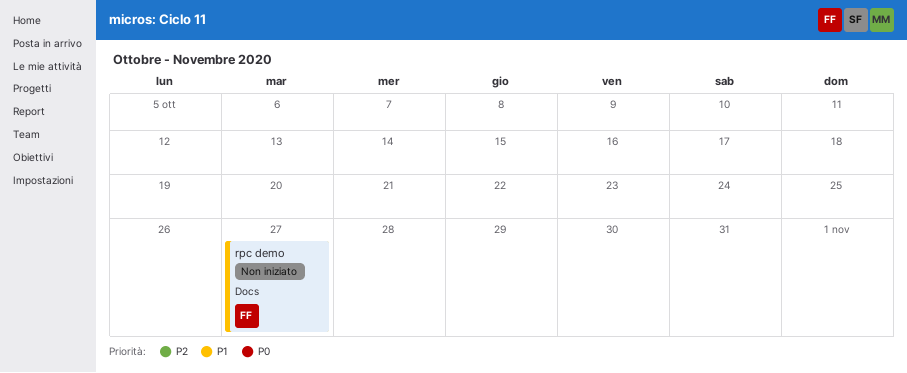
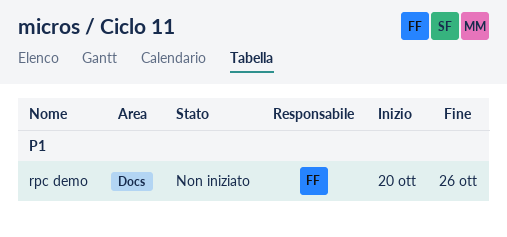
rpc demo, due: Oct 27 -> Oct 26

